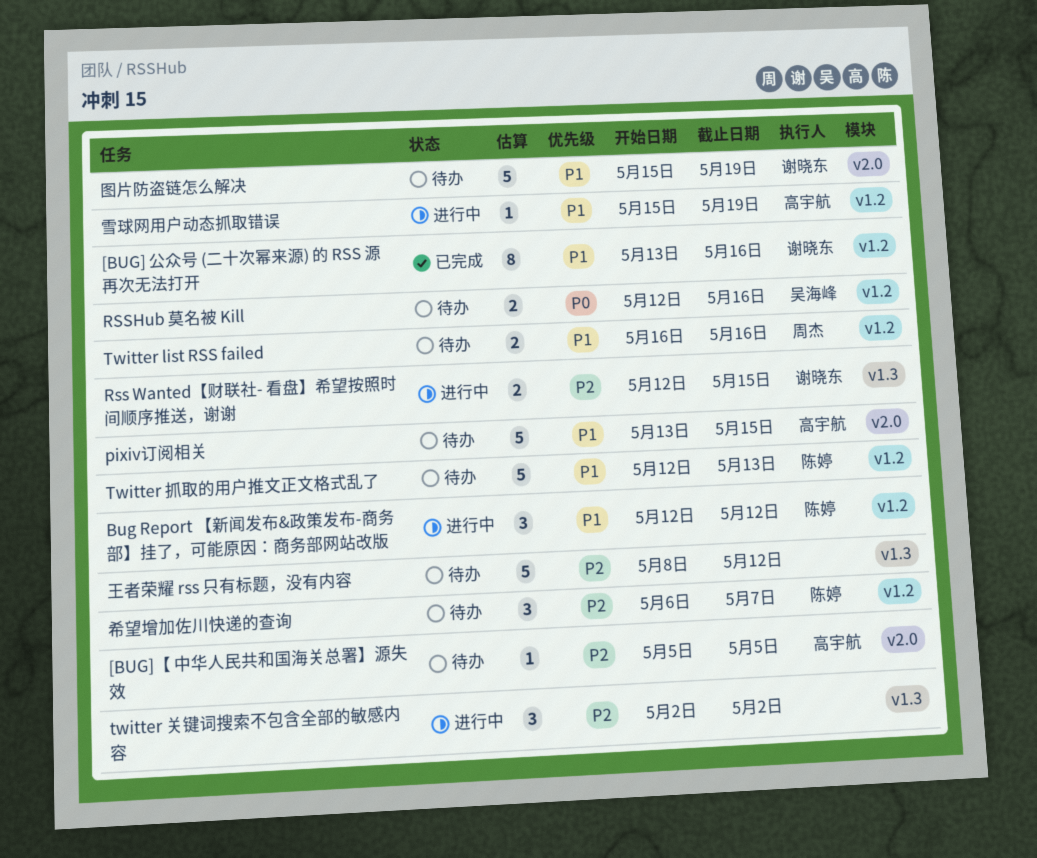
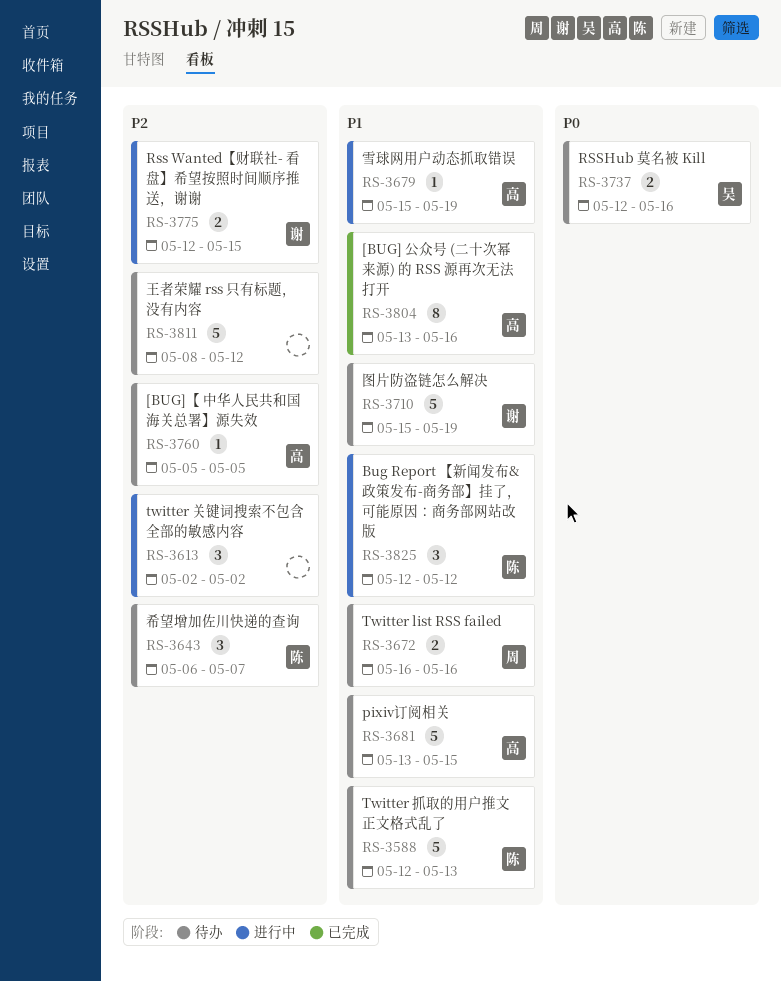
[BUG] 公众号 (二十次幂来源) 的 RSS 源再次无法打开, owner: 谢晓东 -> 高宇航

